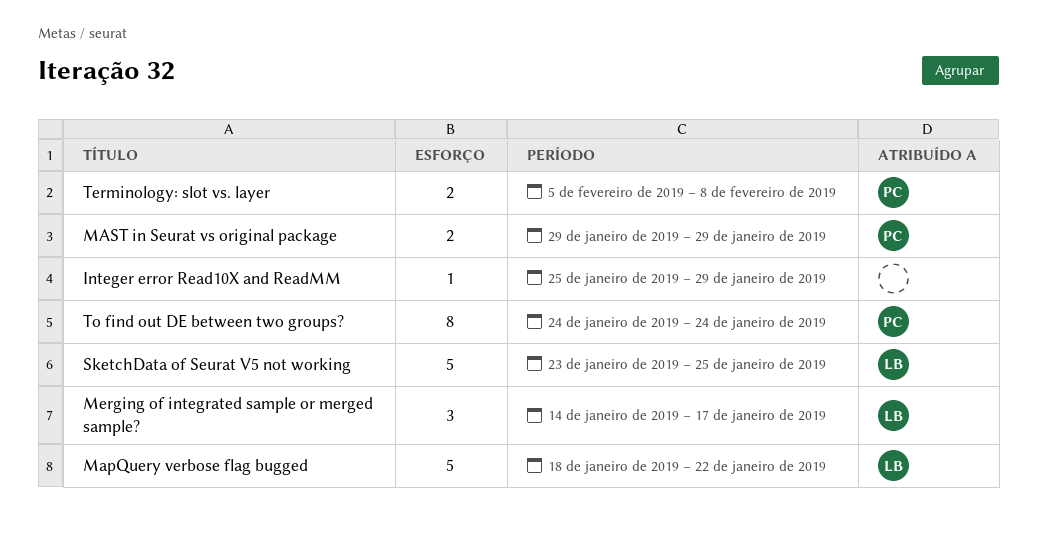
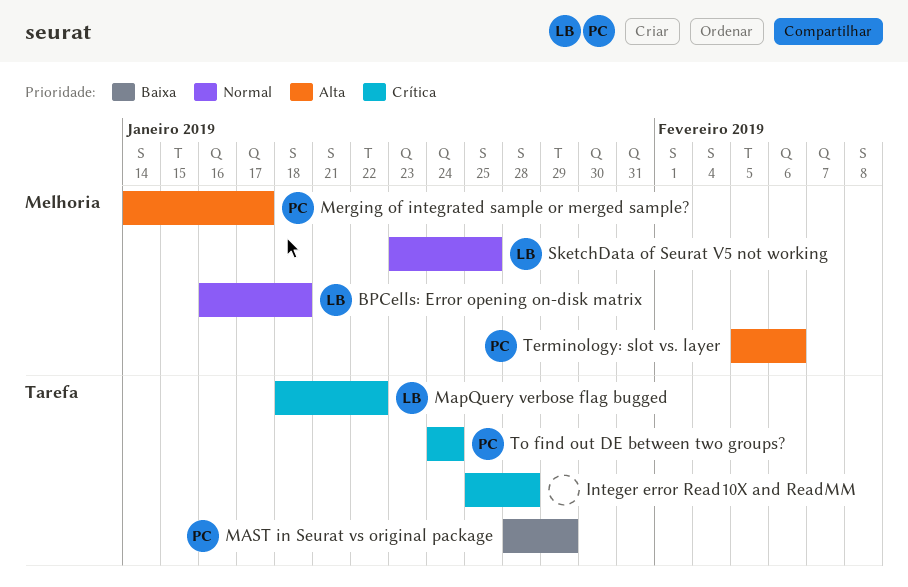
BPCells: Error opening on-disk matrix: none -> present
Integer error Read10X and ReadMM, due: Jan 29 -> Jan 28
MAST in Seurat vs original package, start: Jan 29 -> Jan 28
Merging of integrated sample or merged sample?, owner: LB -> PC
Terminology: slot vs. layer, due: Feb 8 -> Feb 6

